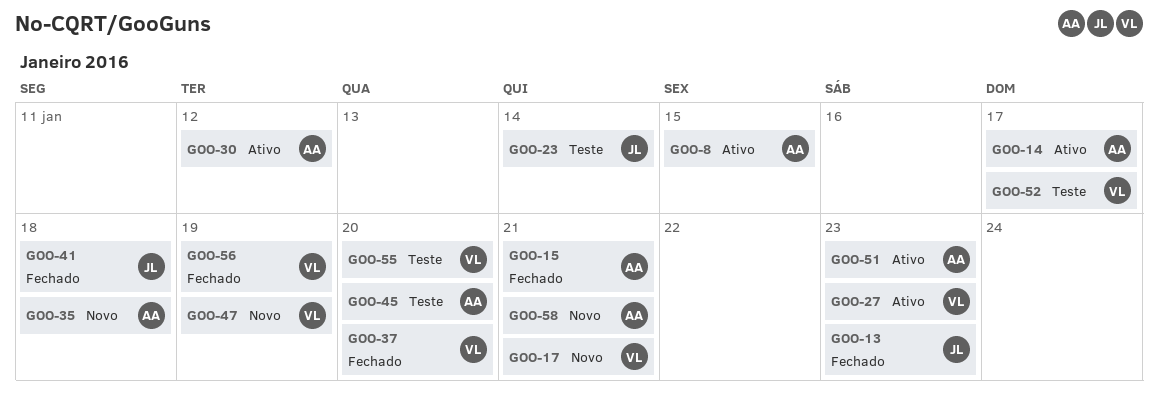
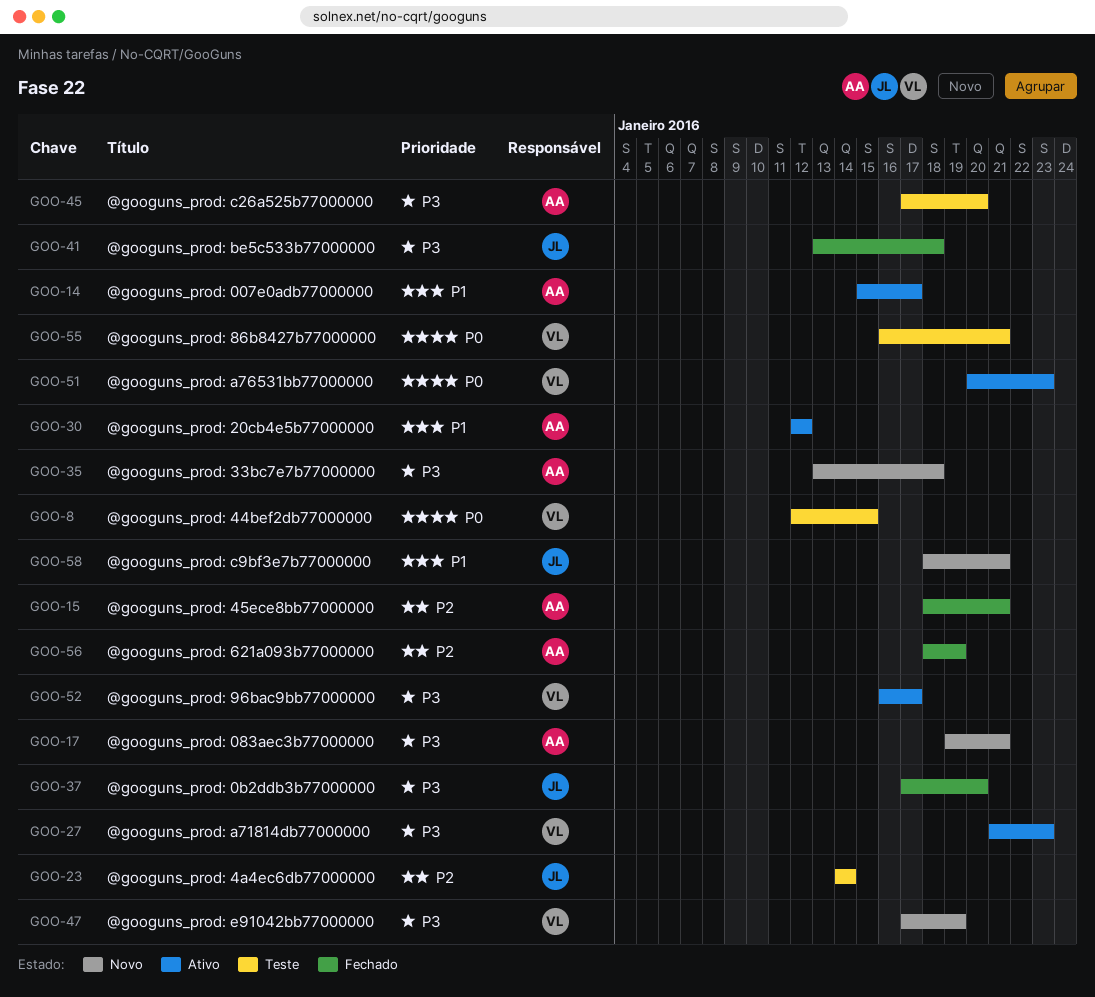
GOO-8, status: Ativo -> Teste
GOO-8, owner: AA -> VL
GOO-13: present -> none
GOO-17, owner: VL -> AA
GOO-37, owner: VL -> JL
GOO-51, owner: AA -> VL
GOO-52, status: Teste -> Ativo
GOO-55, due: Jan 20 -> Jan 21
GOO-56, owner: VL -> AA
GOO-58, owner: AA -> JL

